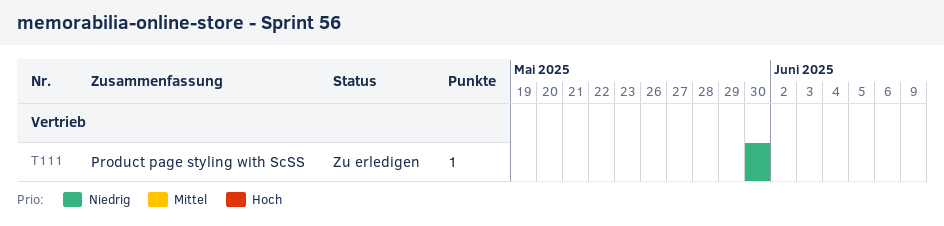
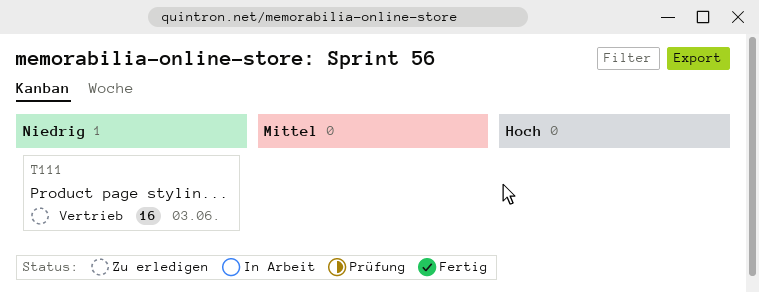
T111, estimate: 1 -> 16
T111, due: May 30 -> Jun 3

